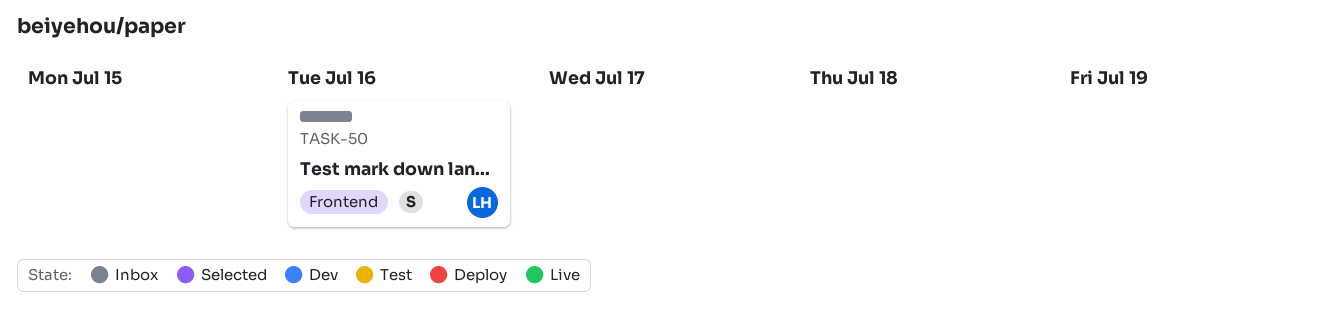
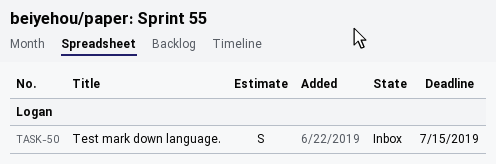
TASK-50, due: Jul 16 -> Jul 15

